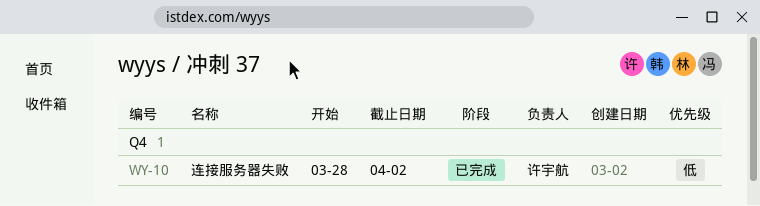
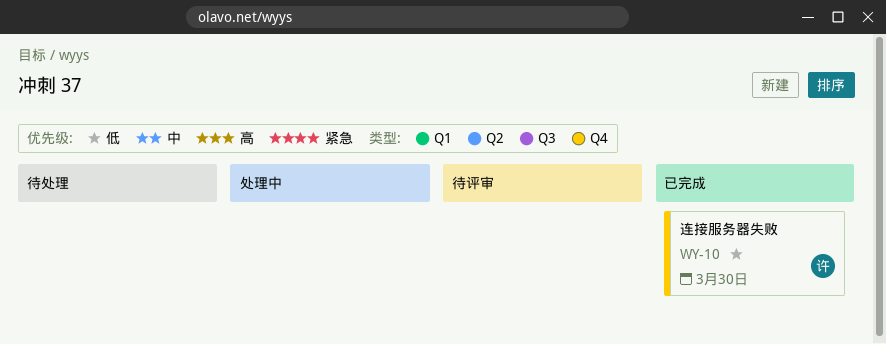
WY-10, due: Apr 2 -> Mar 30

